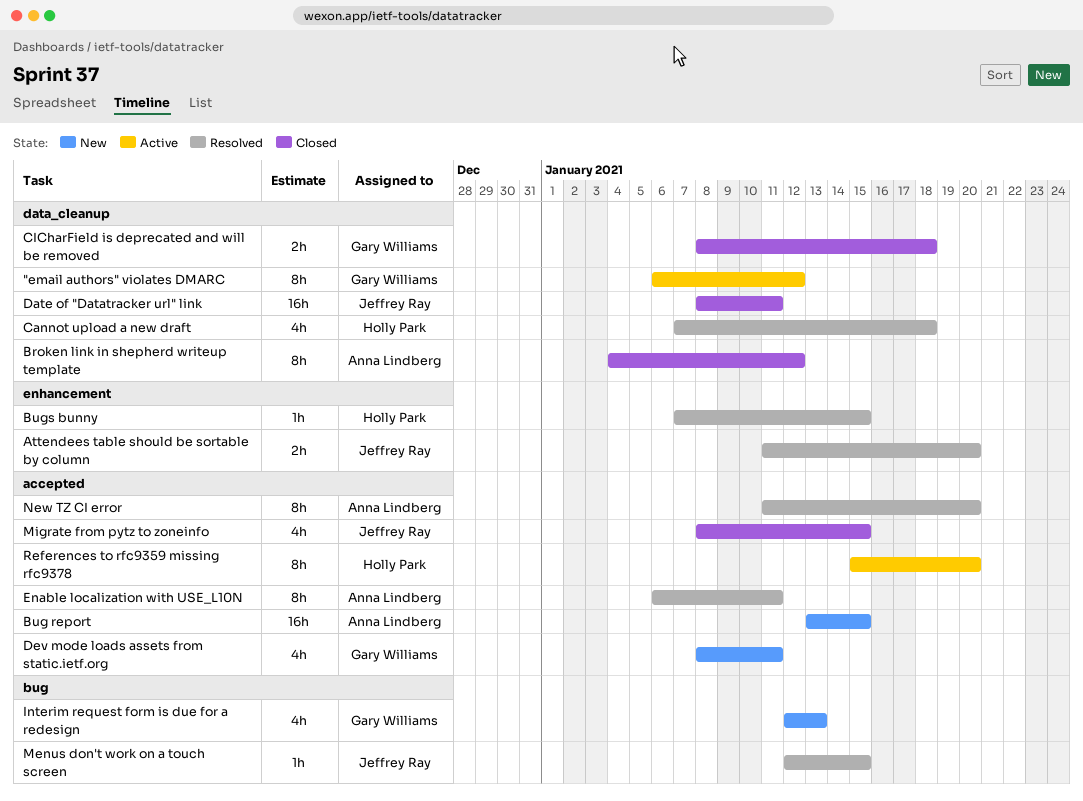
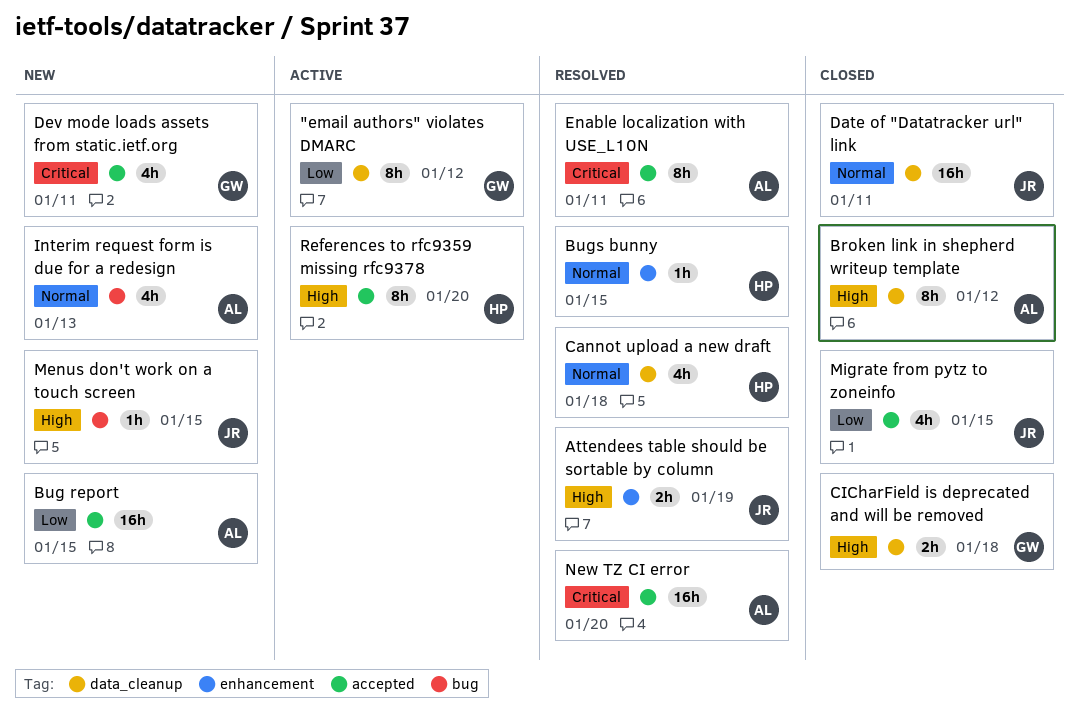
Attendees table should be sortable by column, due: Jan 20 -> Jan 19
Interim request form is due for a redesign, owner: Gary Williams -> Anna Lindberg
Menus don't work on a touch screen, status: Resolved -> New
New TZ CI error, estimate: 8h -> 16h

